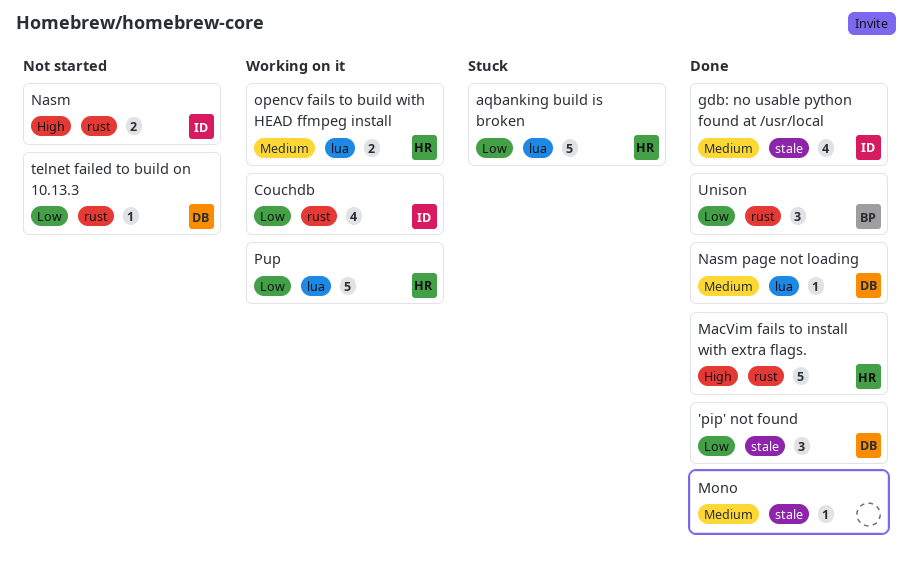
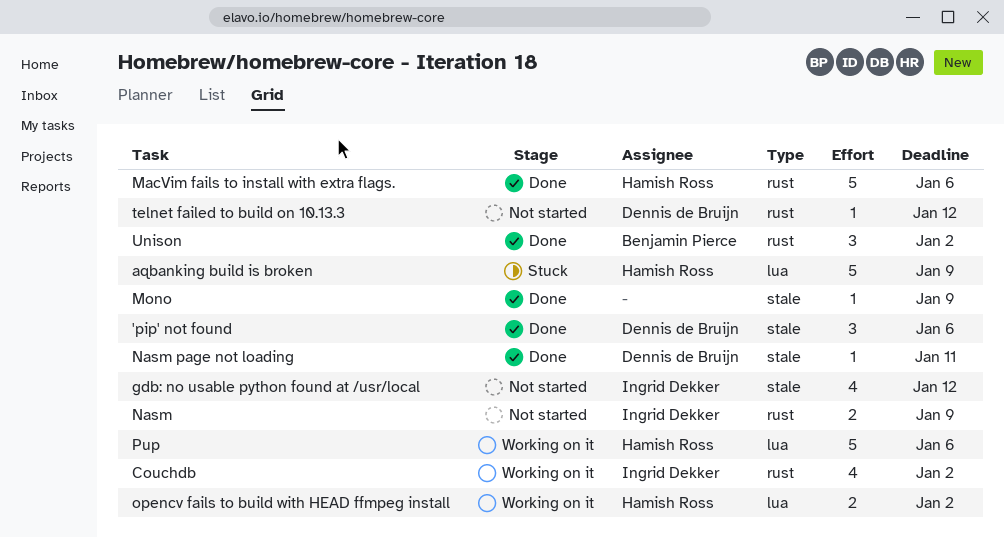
gdb: no usable python found at /usr/local, status: Done -> Not started
Nasm page not loading, label: lua -> stale

